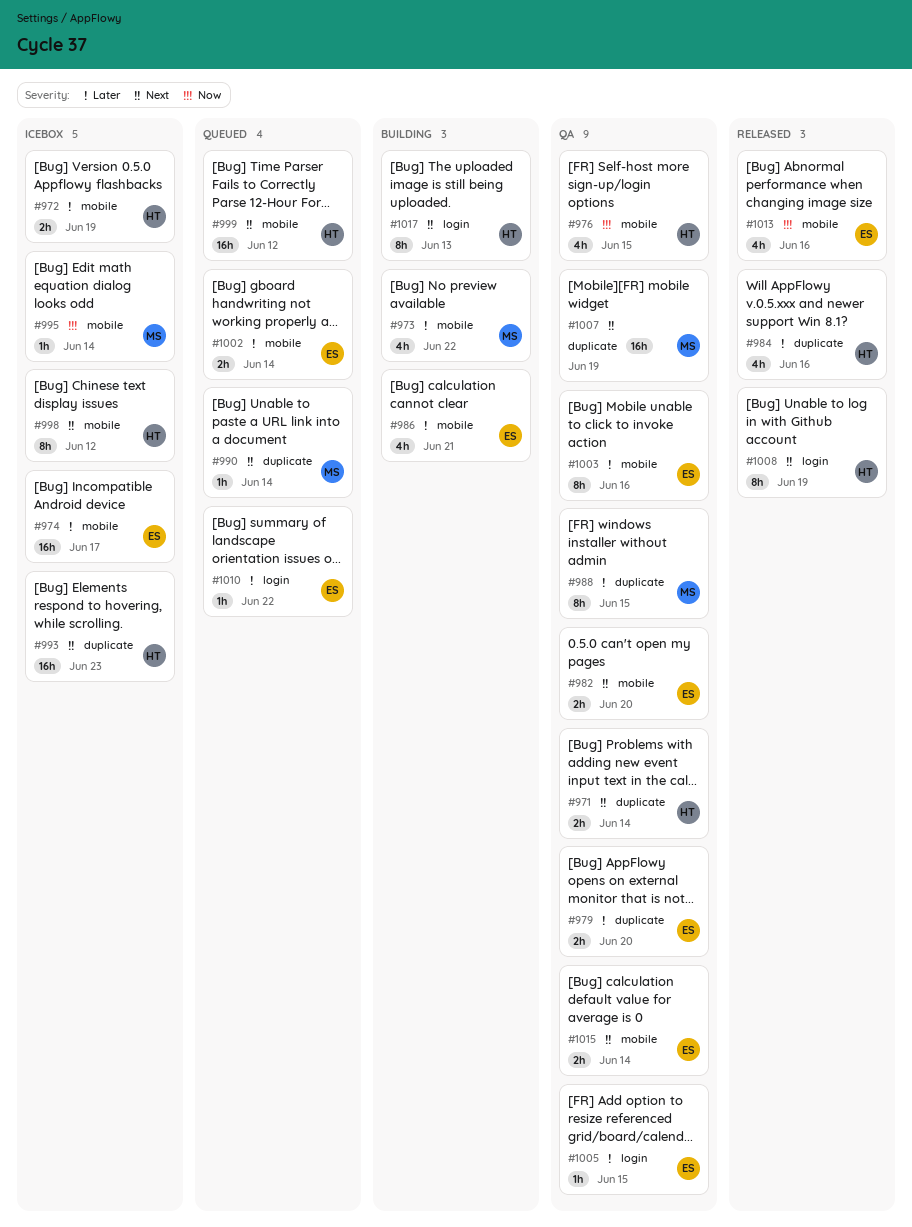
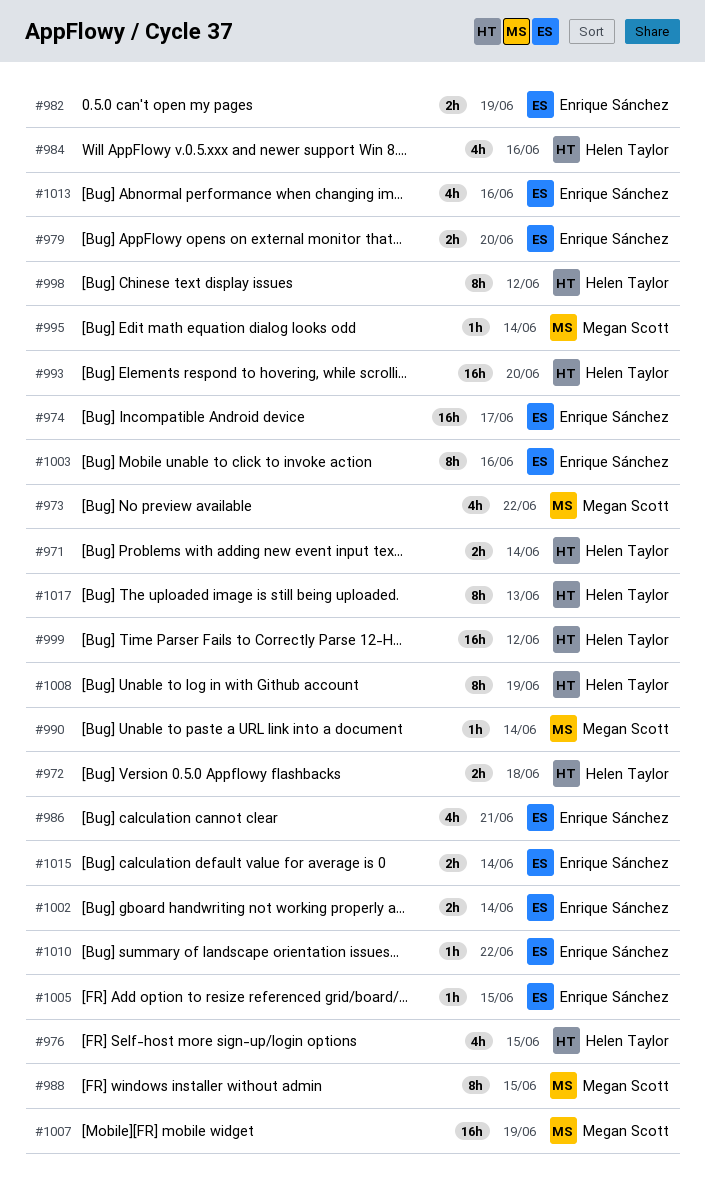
#972, due: Jun 19 -> Jun 18
#982, due: Jun 20 -> Jun 19
#993, due: Jun 23 -> Jun 20

